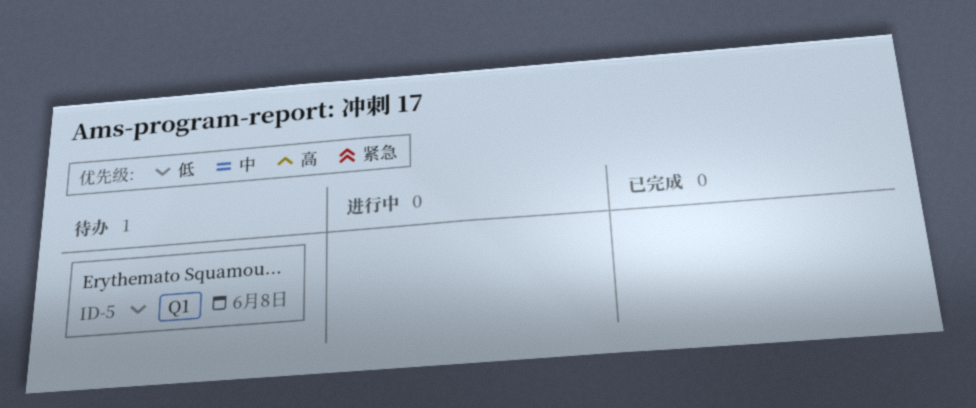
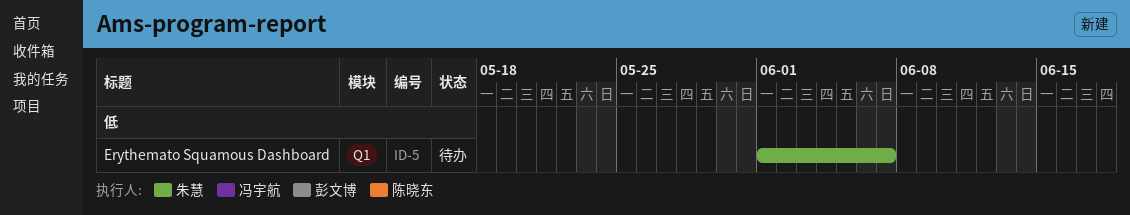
ID-5, due: Jun 8 -> Jun 7

